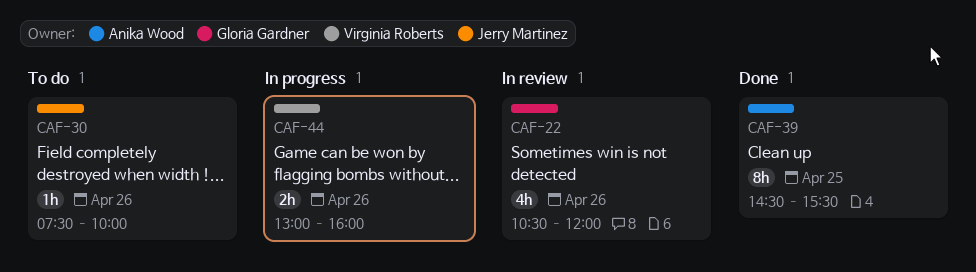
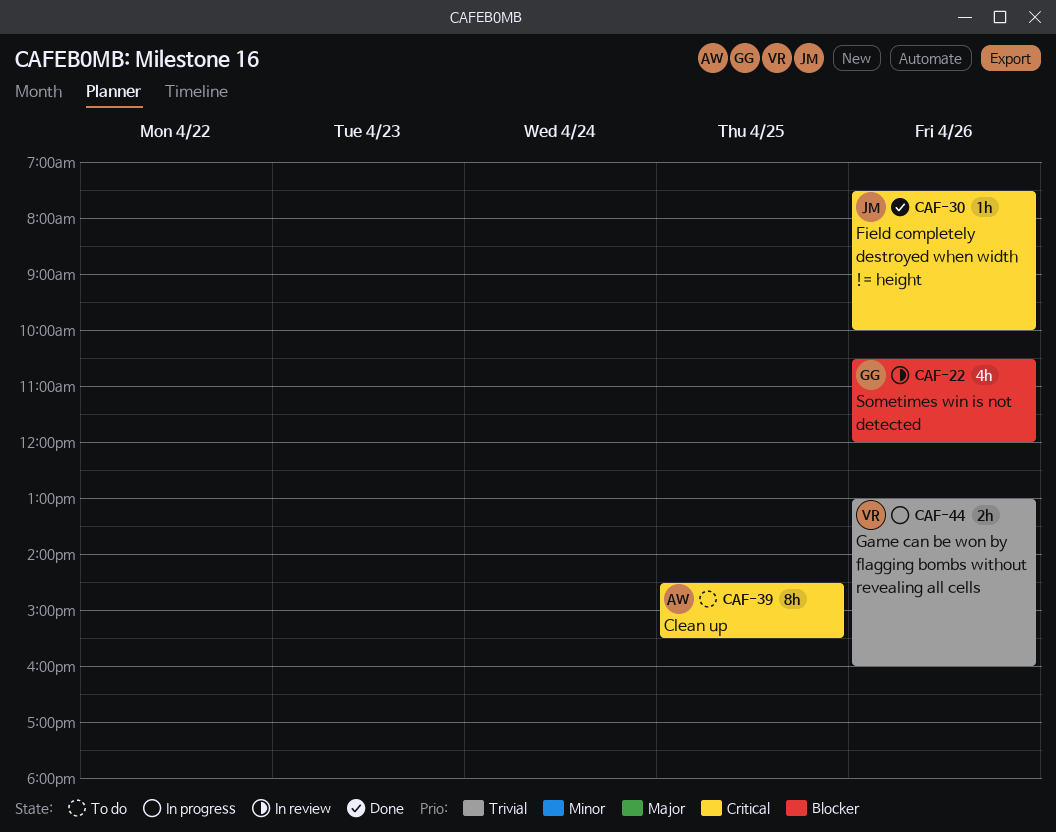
CAF-30, status: To do -> Done
CAF-39, status: Done -> To do

